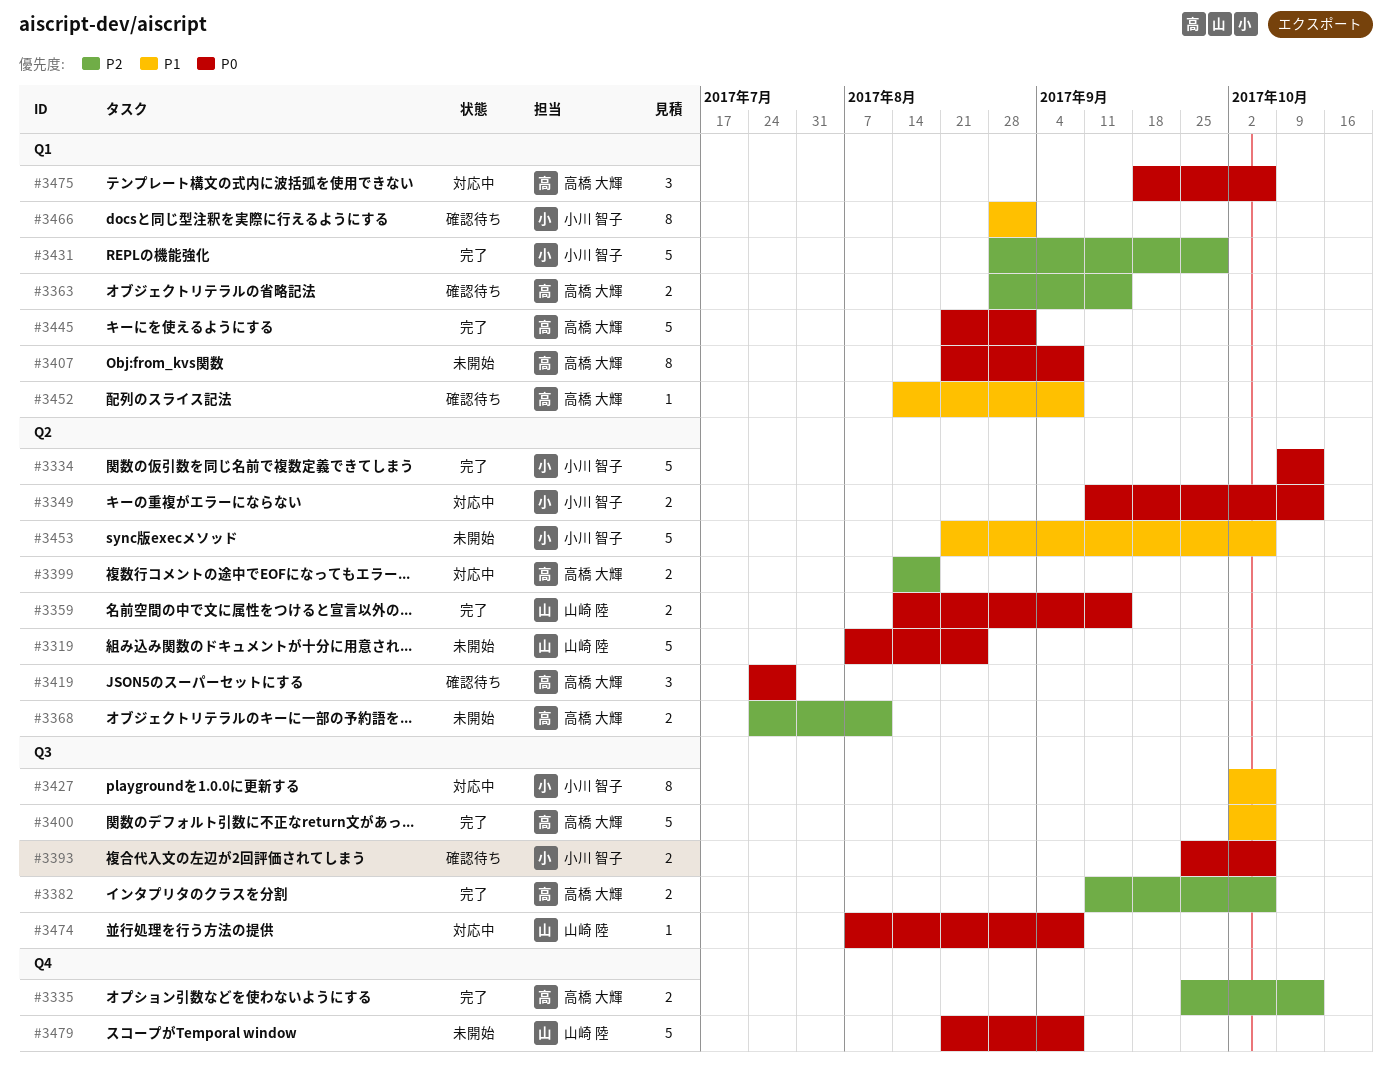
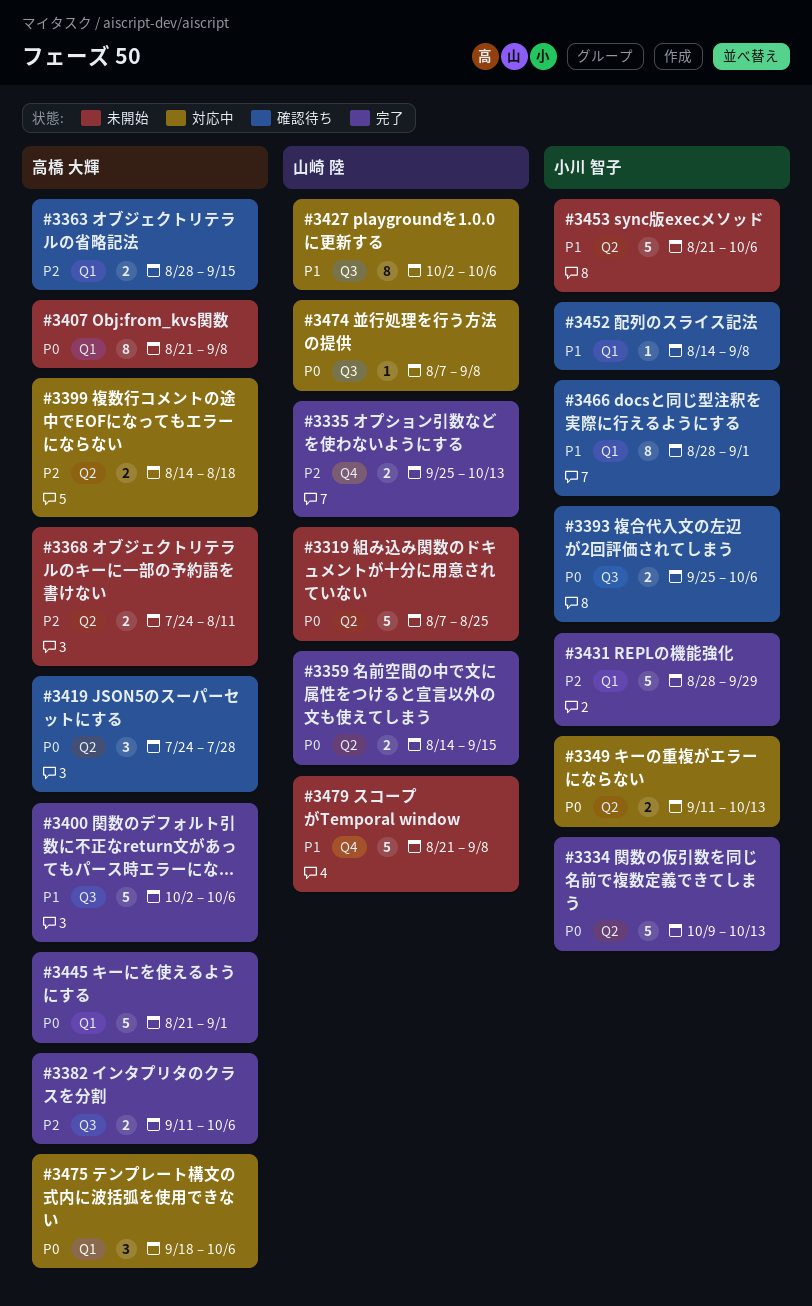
#3335, owner: 高橋 大輝 -> 山崎 陸
#3427, owner: 小川 智子 -> 山崎 陸
#3452, owner: 高橋 大輝 -> 小川 智子
#3479, priority: P0 -> P1

